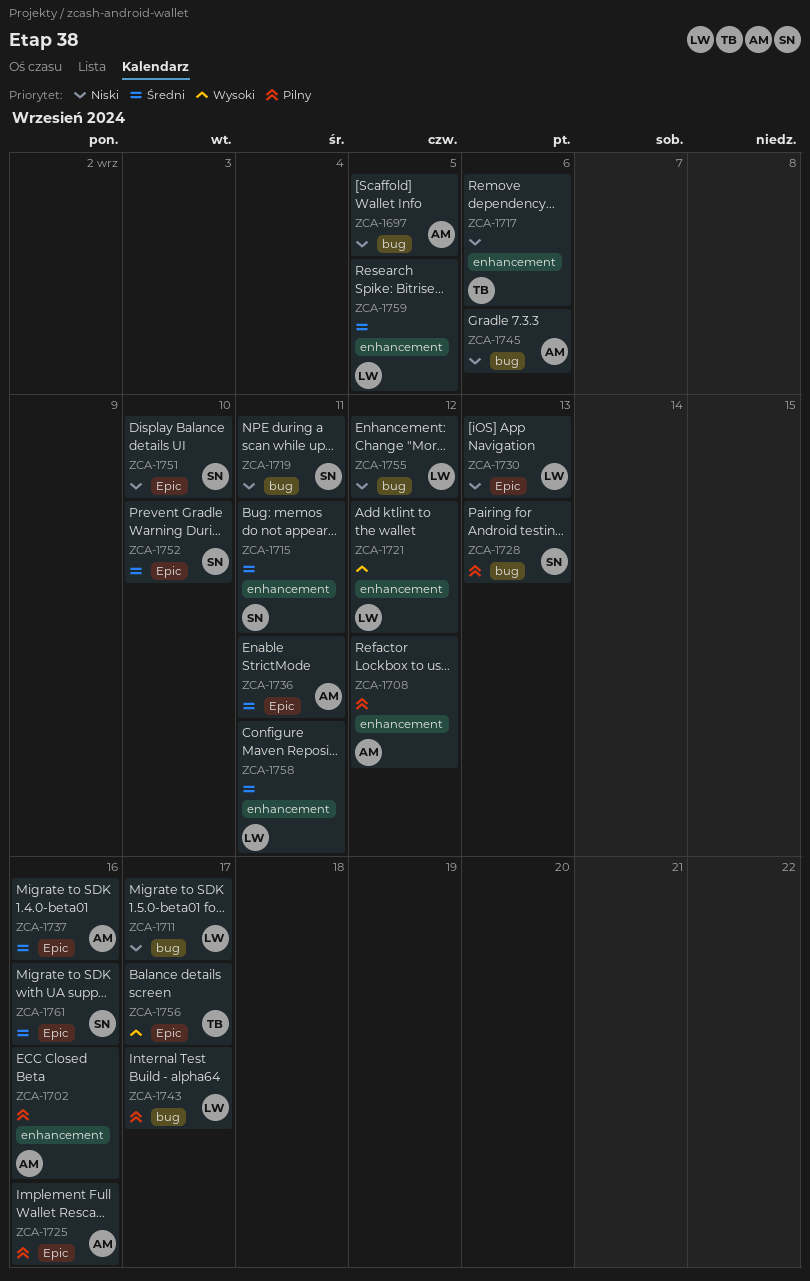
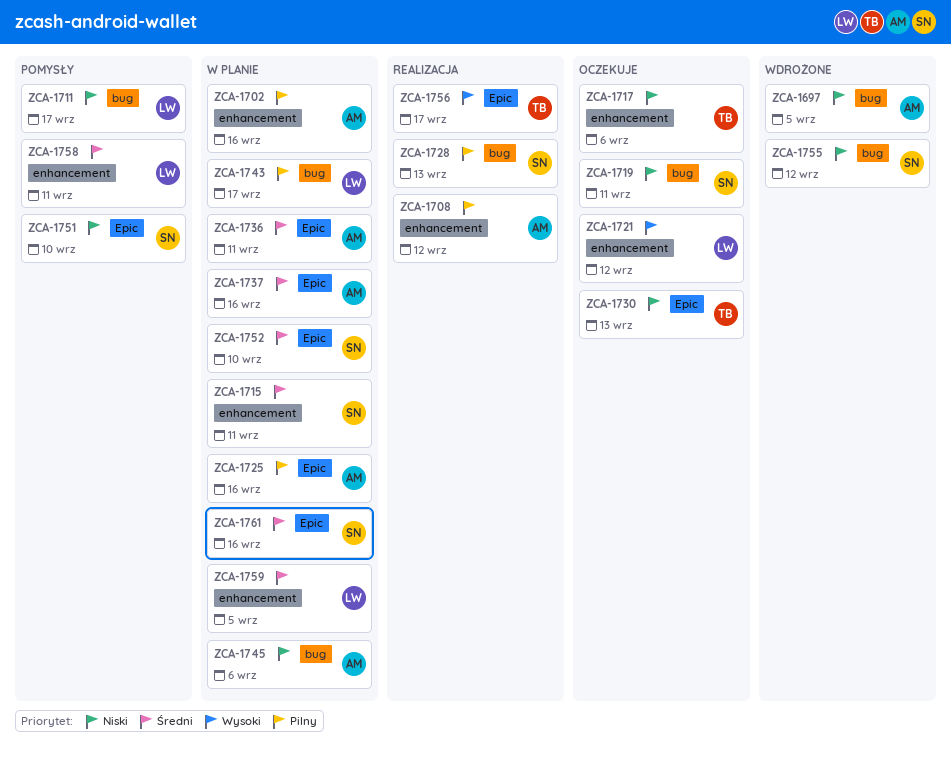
ZCA-1730, owner: LW -> TB
ZCA-1755, owner: LW -> SN

